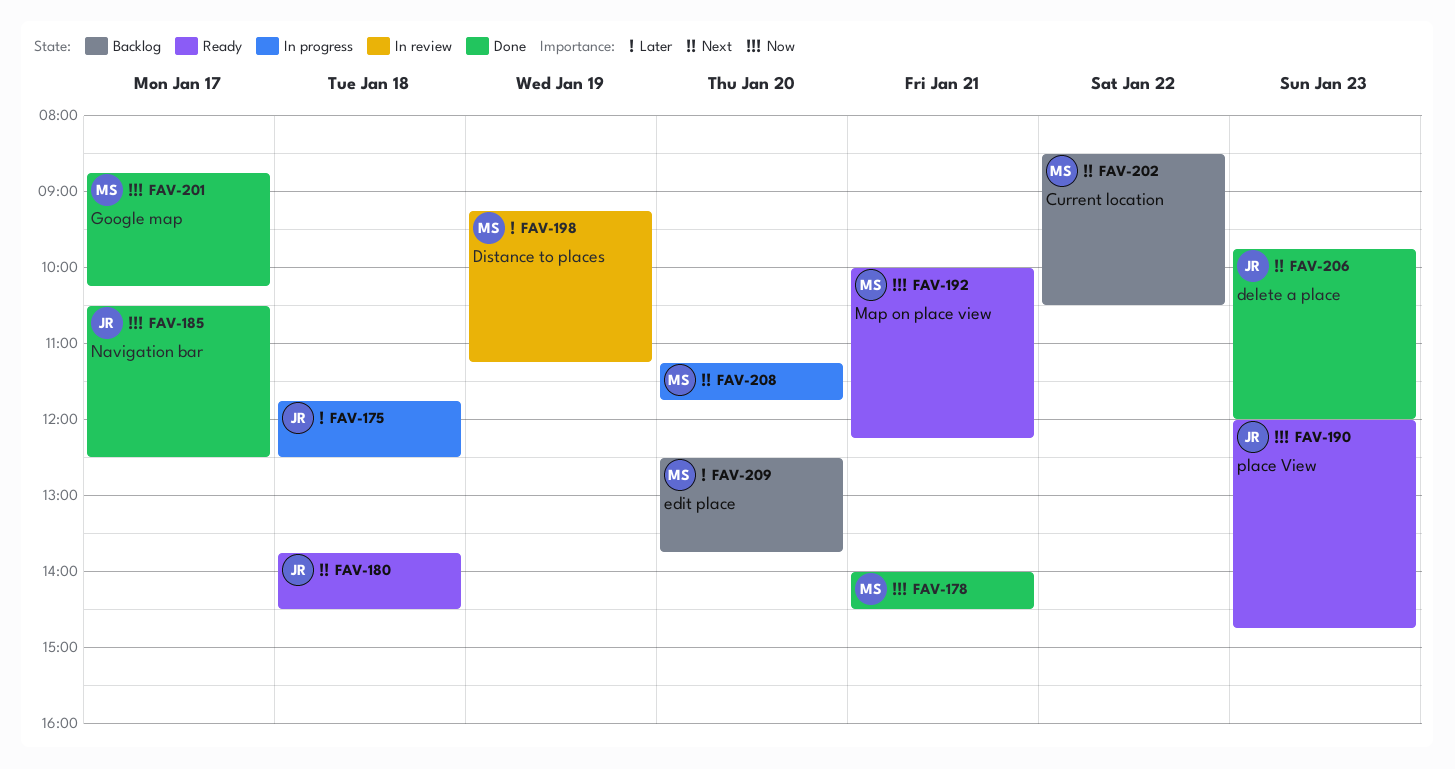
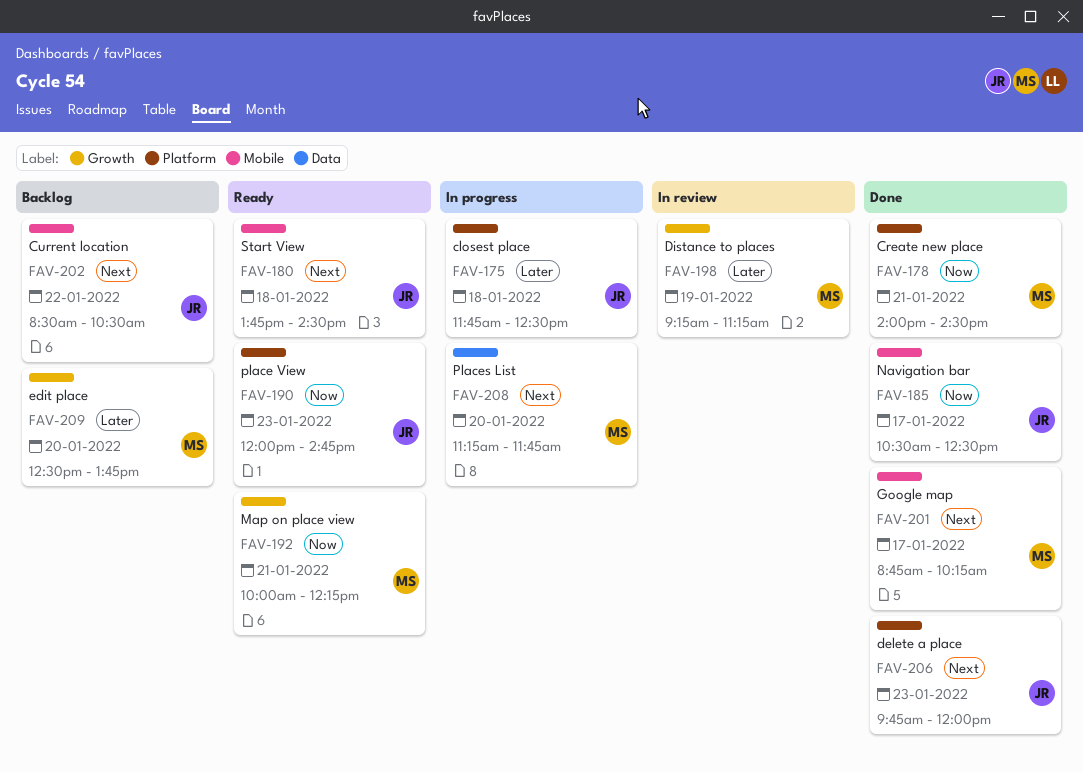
FAV-201, priority: Now -> Next
FAV-202, owner: MS -> JR

